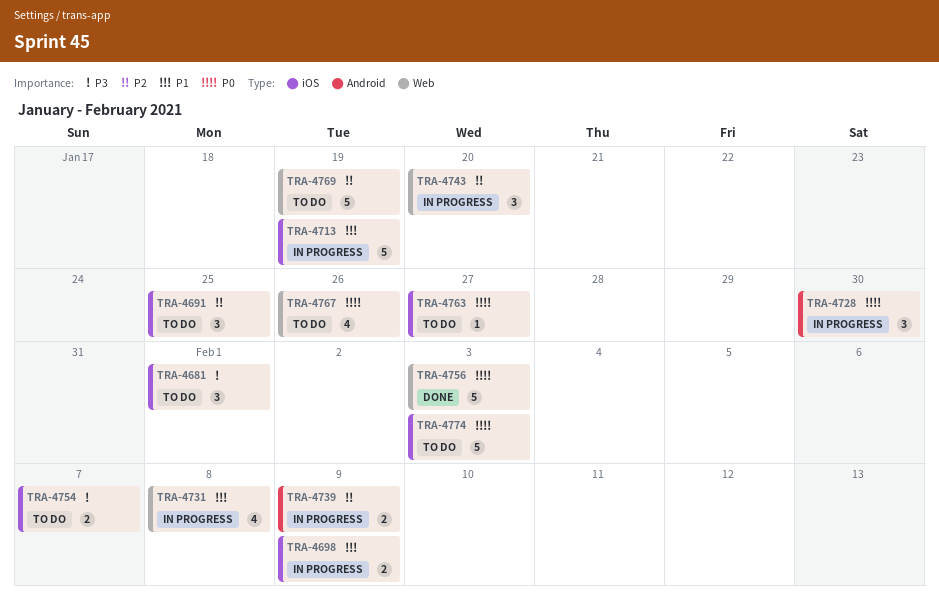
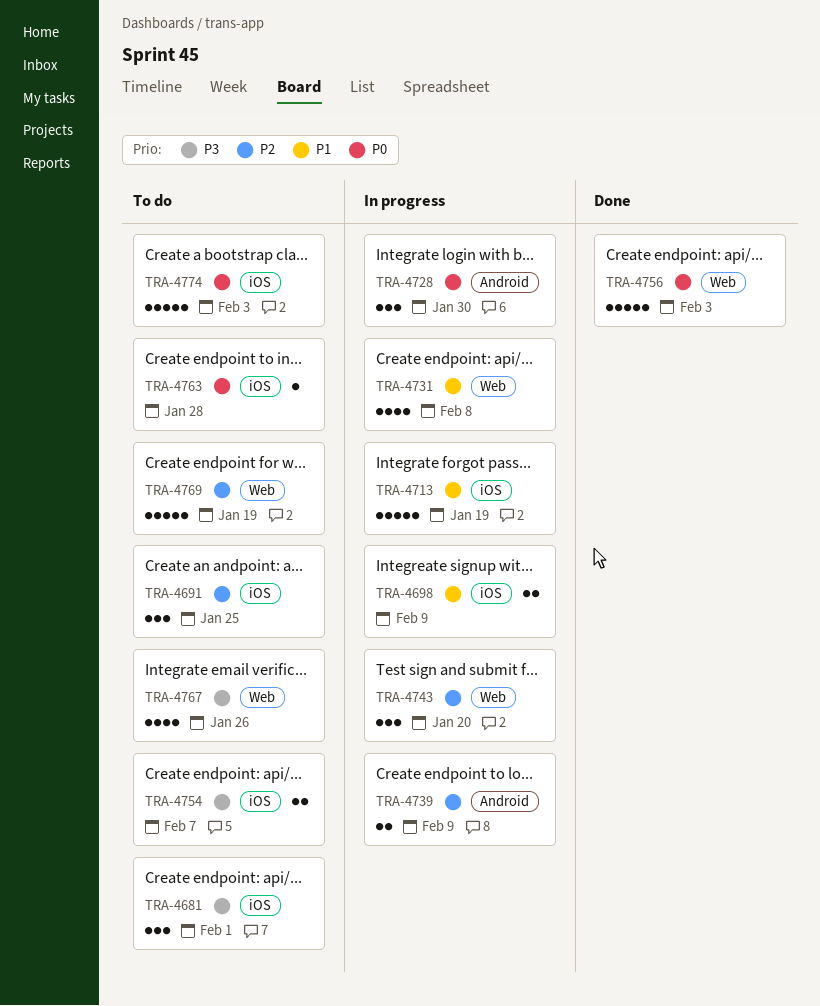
TRA-4763, due: Jan 27 -> Jan 28
TRA-4767, priority: P0 -> P3

